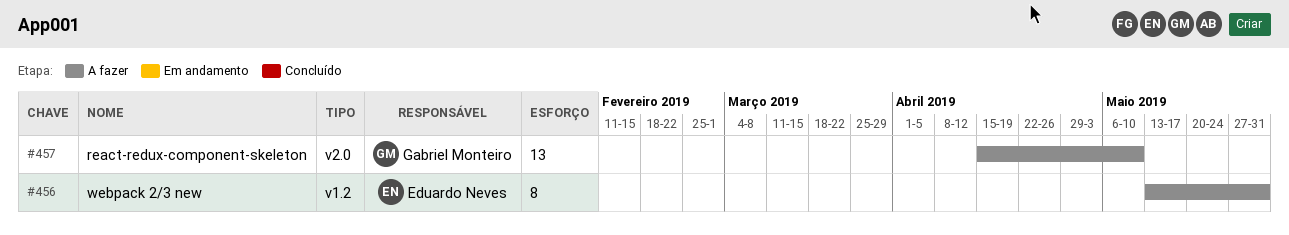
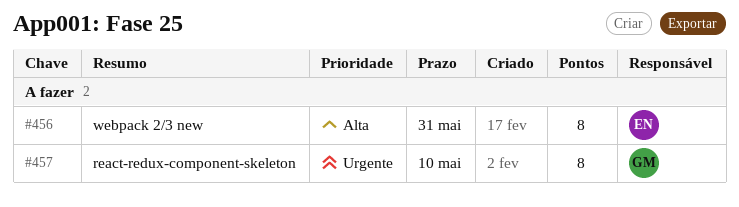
#457, estimate: 13 -> 8

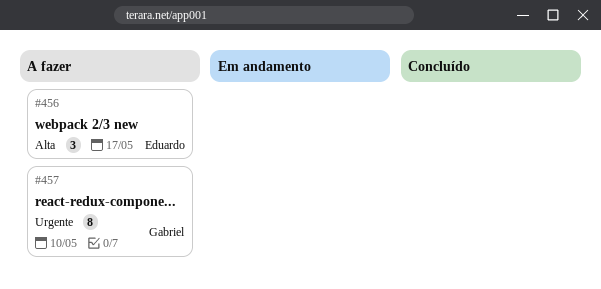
#456, estimate: 8 -> 3
#456, due: May 31 -> May 17

